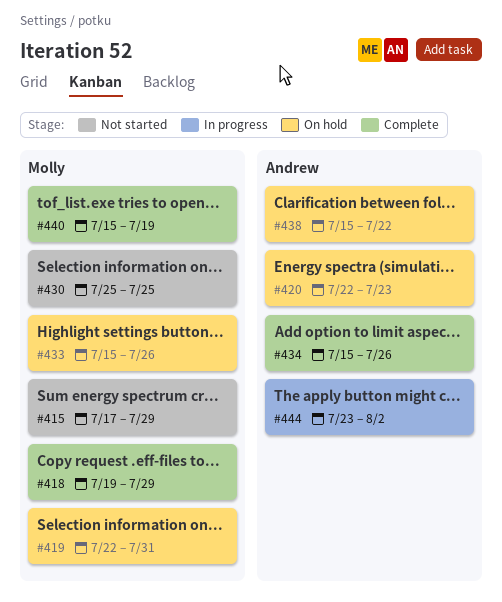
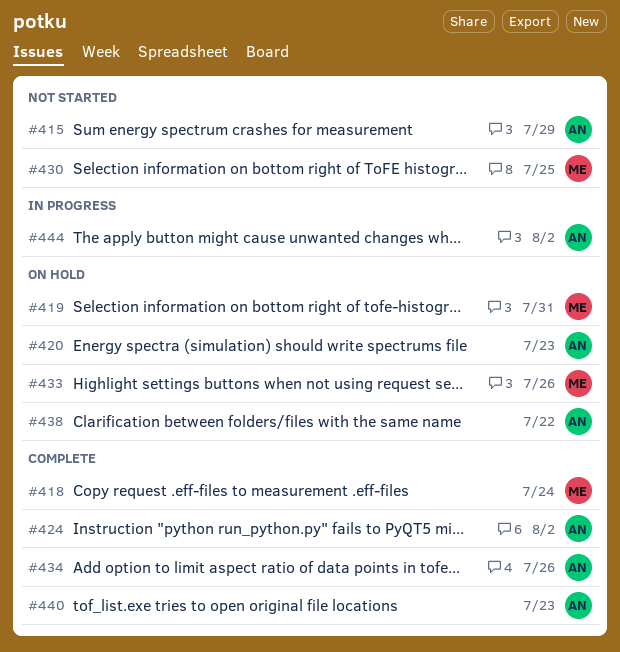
#415, owner: Molly -> Andrew
#418, due: Jul 29 -> Jul 24
#424: none -> present
#440, owner: Molly -> Andrew
#440, due: Jul 19 -> Jul 23

